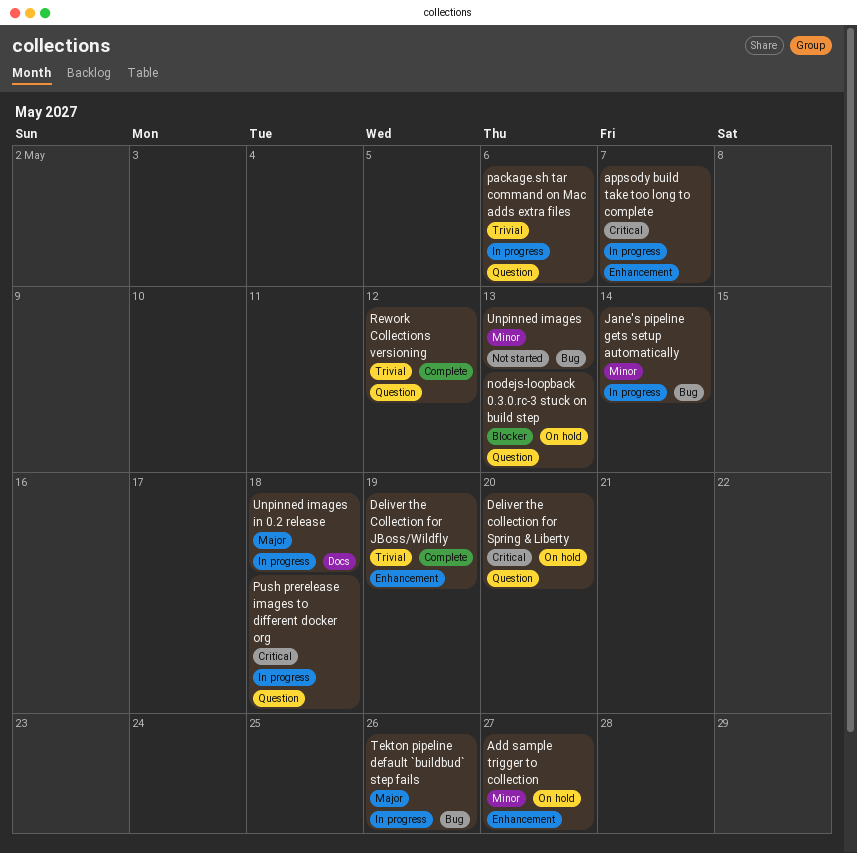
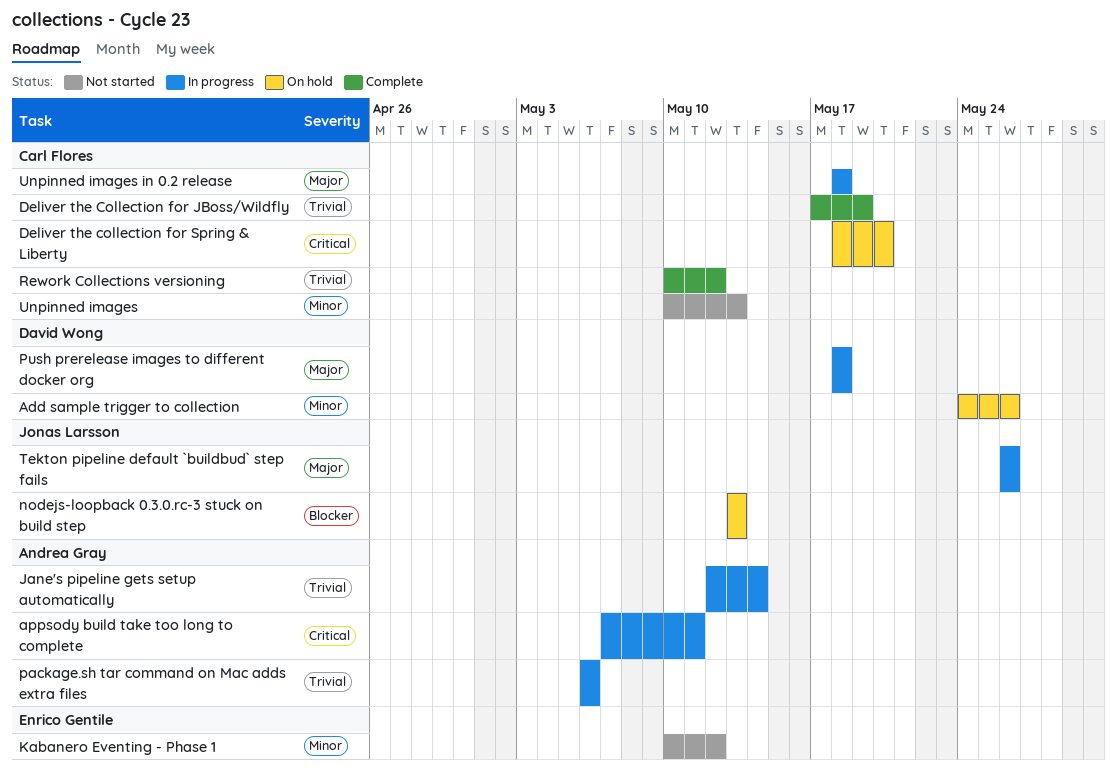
Add sample trigger to collection, due: May 27 -> May 26
appsody build take too long to complete, due: May 7 -> May 11
Jane's pipeline gets setup automatically, priority: Minor -> Trivial
Kabanero Eventing - Phase 1: none -> present
Push prerelease images to different docker org, priority: Critical -> Major

